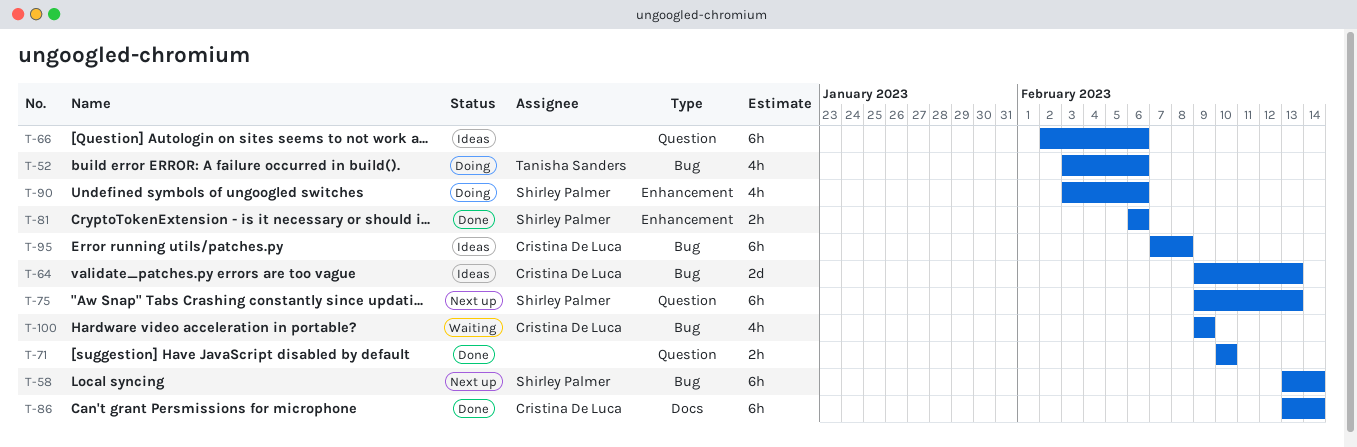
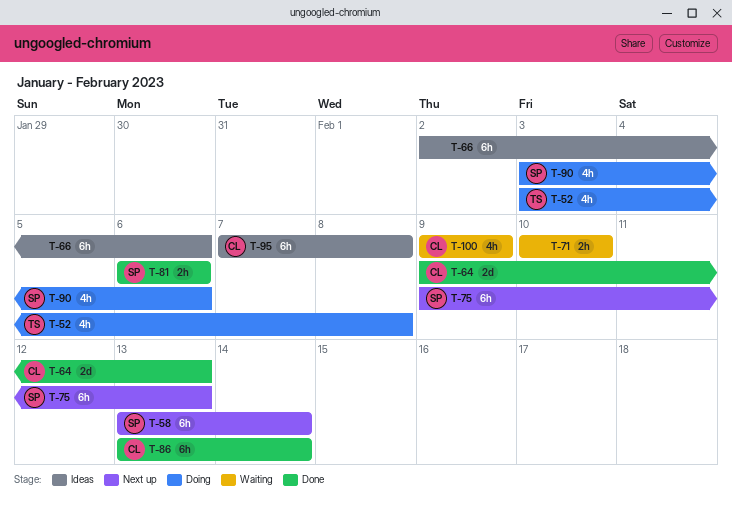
T-52, due: Feb 6 -> Feb 8
T-64, status: Ideas -> Done
T-71, status: Done -> Waiting

